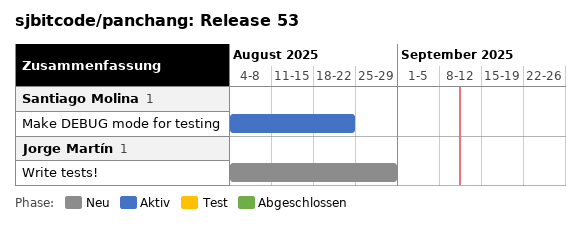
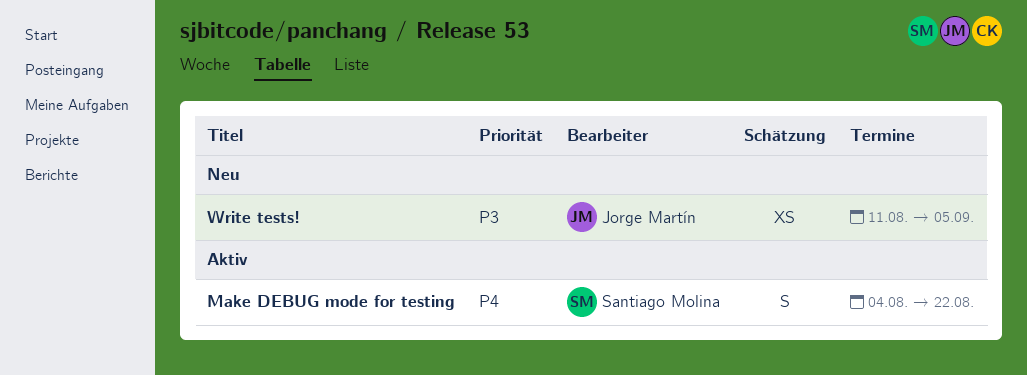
Write tests!, start: Aug 4 -> Aug 11
Write tests!, due: Aug 29 -> Sep 5

